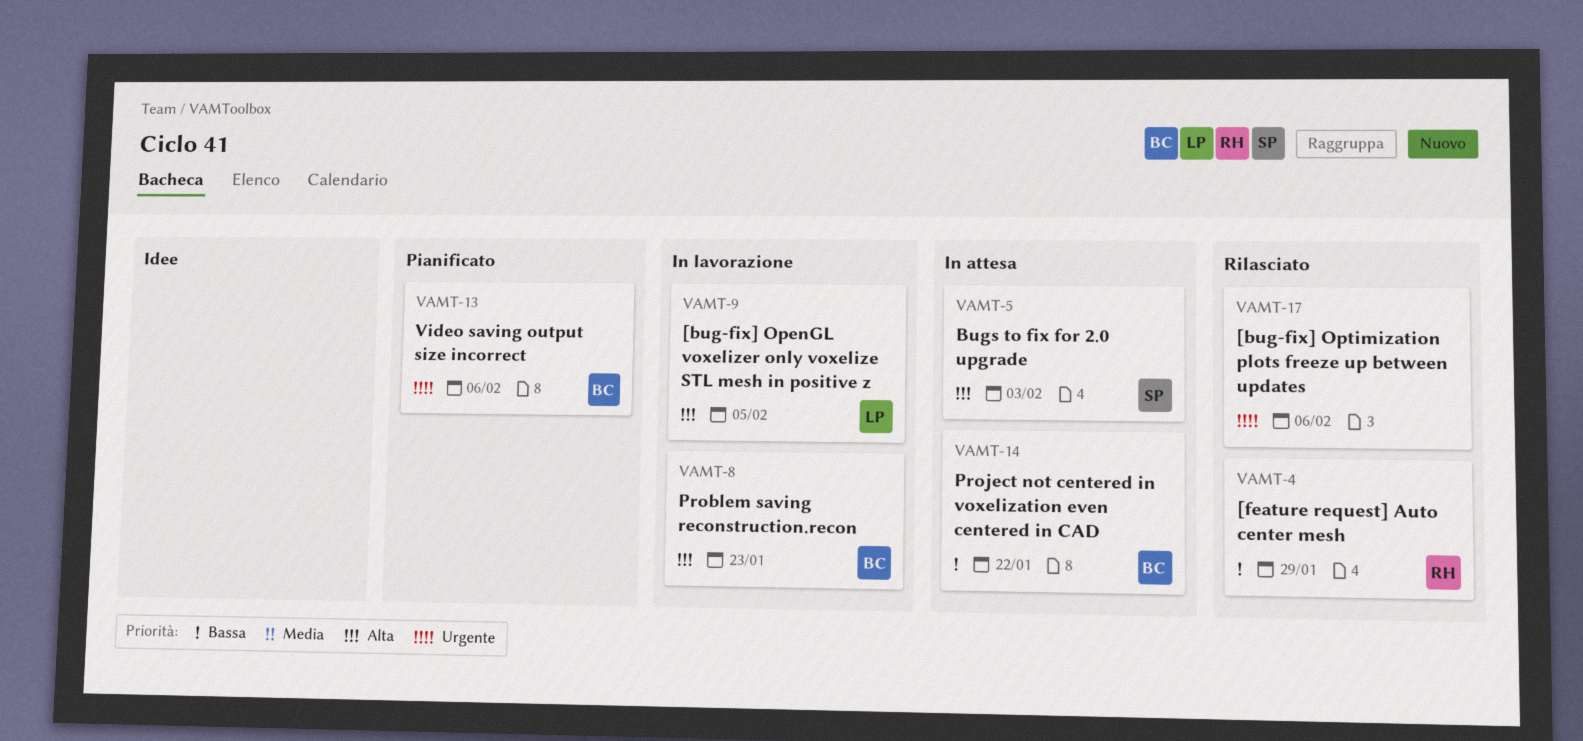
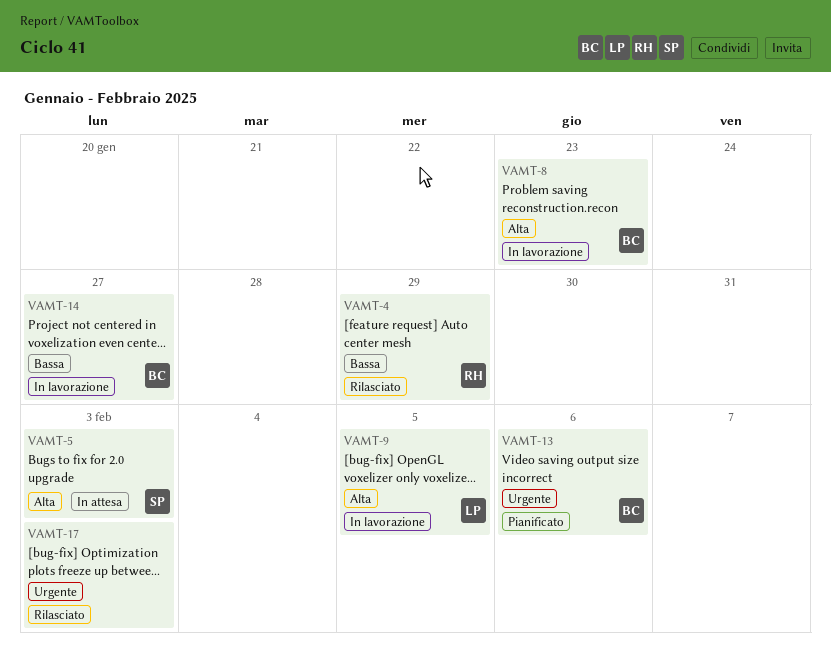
VAMT-14, status: In attesa -> In lavorazione
VAMT-14, due: Jan 22 -> Jan 27
VAMT-17, due: Feb 6 -> Feb 3

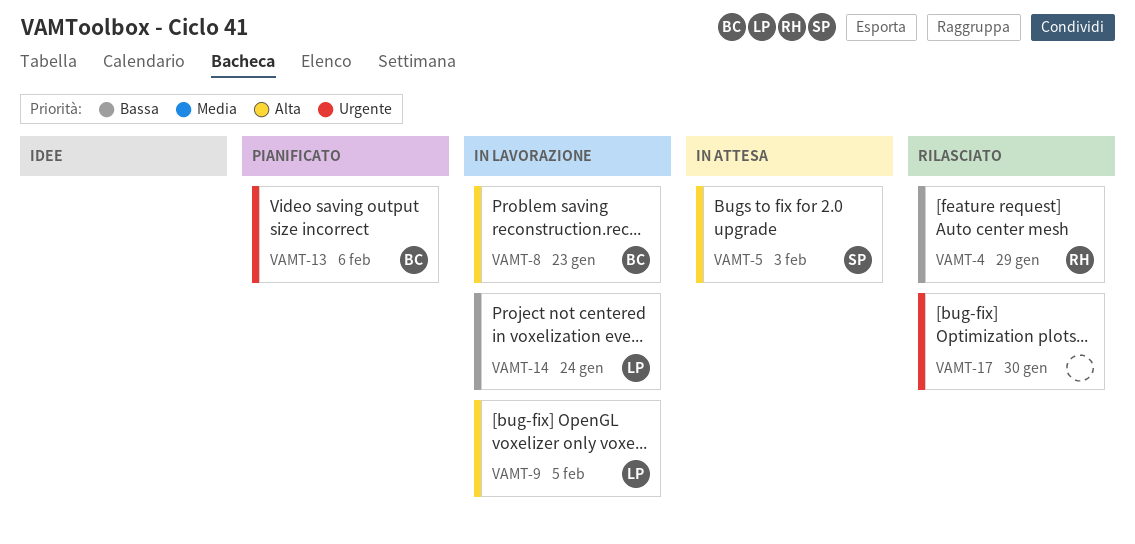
VAMT-14, owner: BC -> LP
VAMT-14, due: Jan 27 -> Jan 24
VAMT-17, due: Feb 3 -> Jan 30

